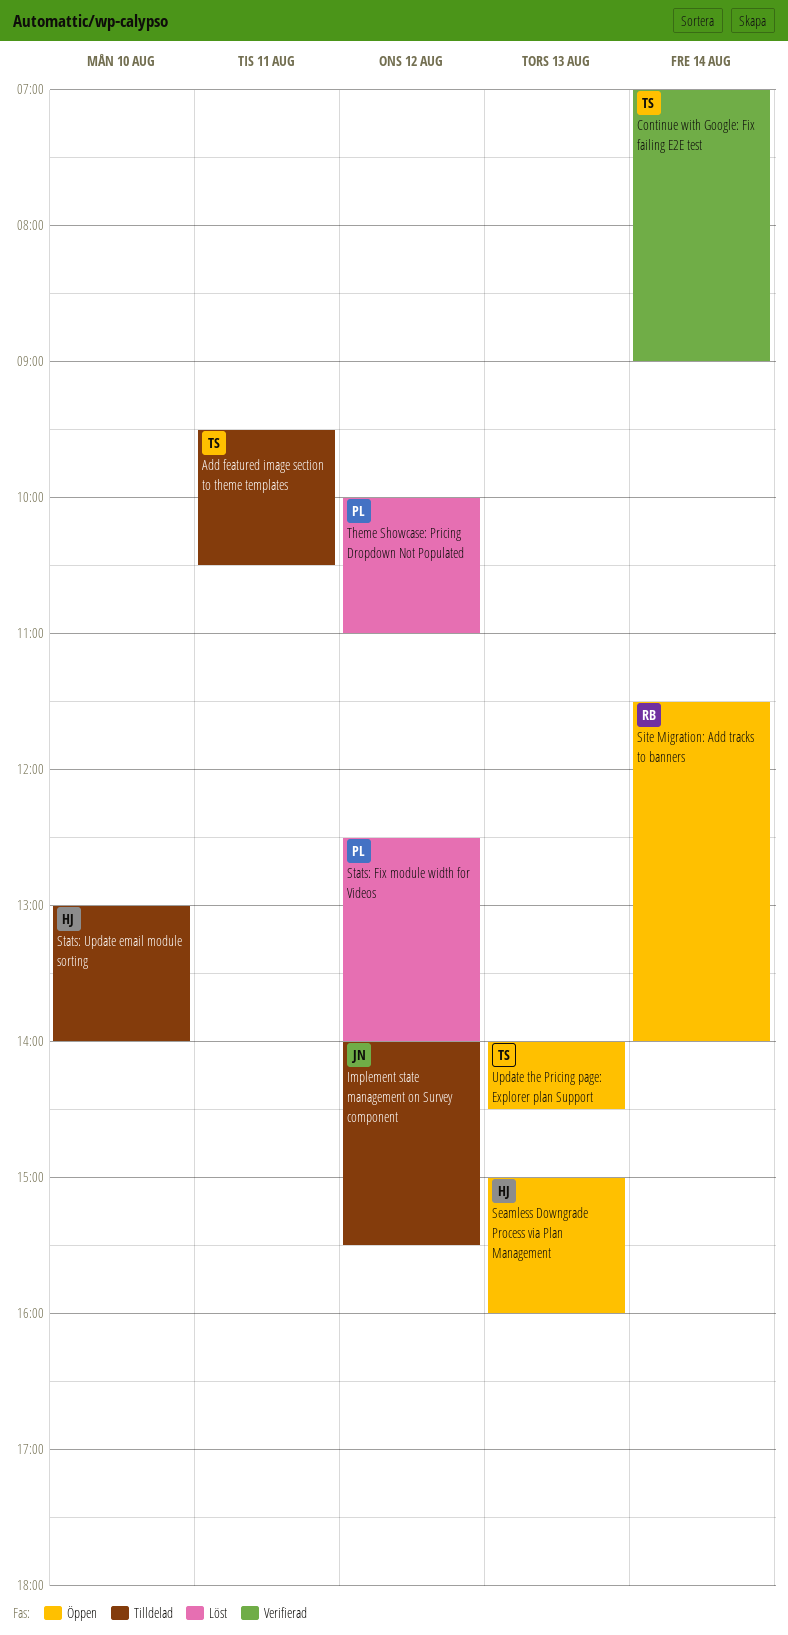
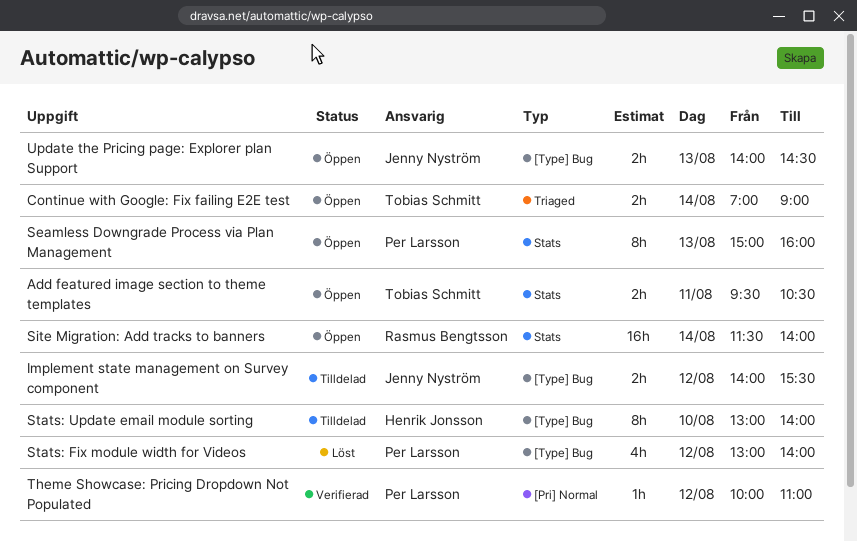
Add featured image section to theme templates, status: Tilldelad -> Öppen
Continue with Google: Fix failing E2E test, status: Verifierad -> Öppen
Seamless Downgrade Process via Plan Management, owner: Henrik Jonsson -> Per Larsson
Stats: Fix module width for Videos, begins: 12:30 -> 13:00
Theme Showcase: Pricing Dropdown Not Populated, status: Löst -> Verifierad
Update the Pricing page: Explorer plan Support, owner: Tobias Schmitt -> Jenny Nyström

